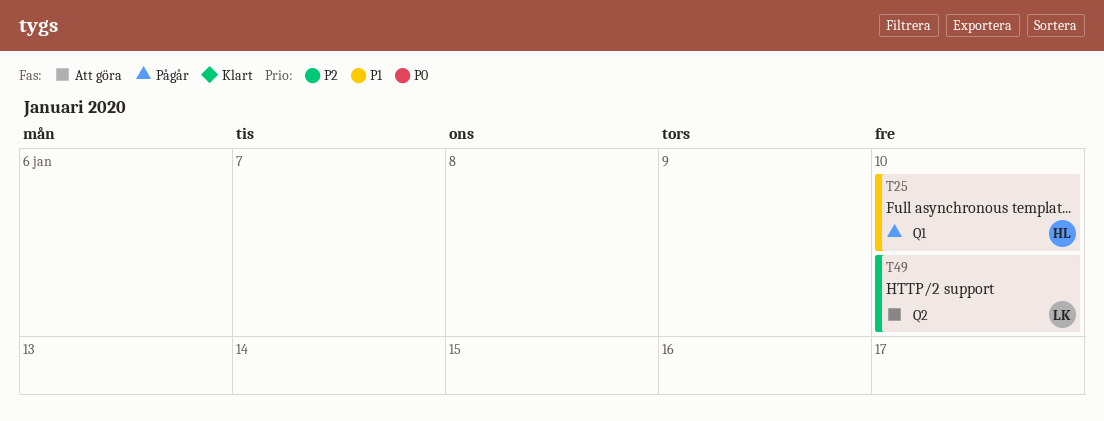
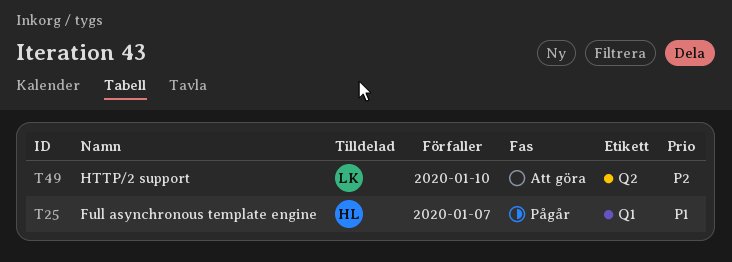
T25, due: Jan 10 -> Jan 7

